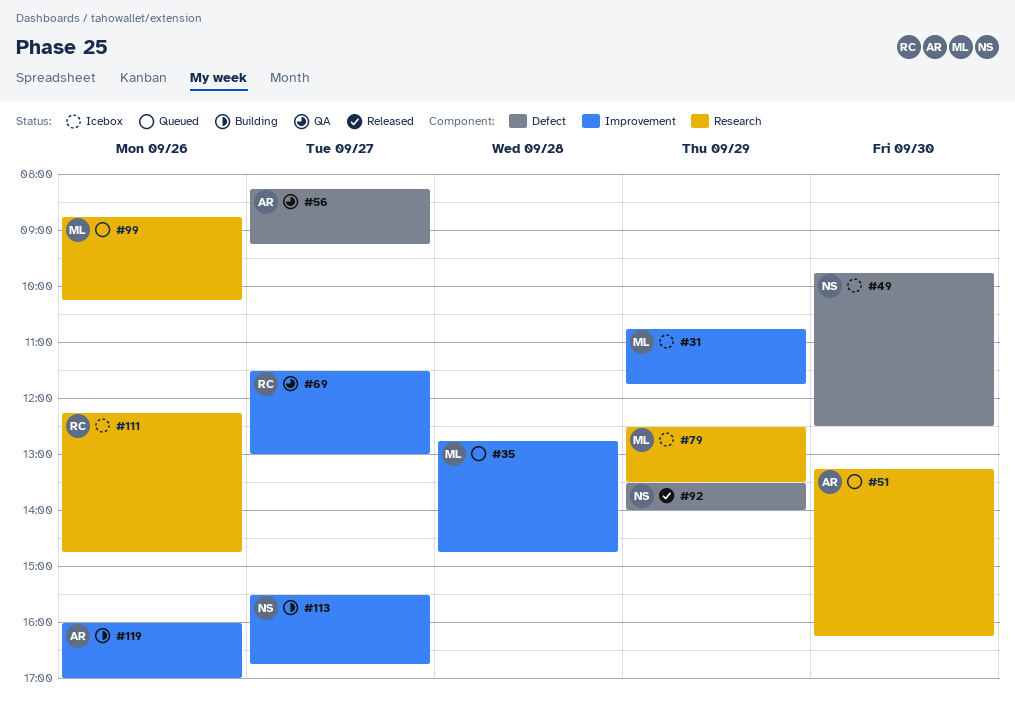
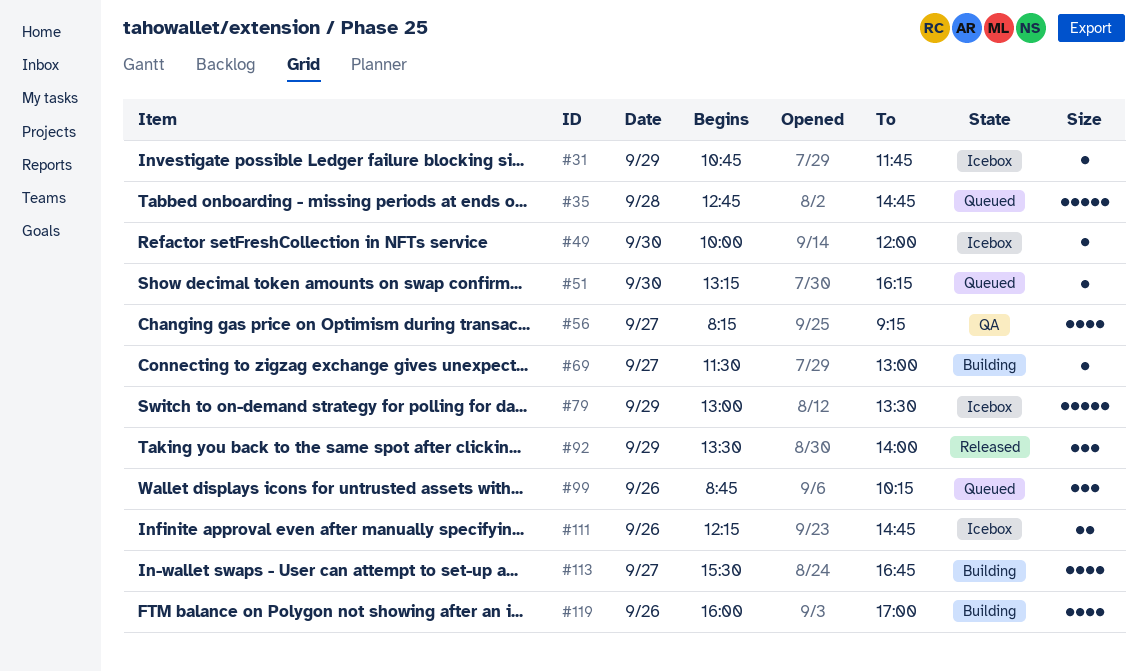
#49, begins: 09:45 -> 10:00
#49, ends: 12:30 -> 12:00
#69, status: QA -> Building
#79, begins: 12:30 -> 13:00

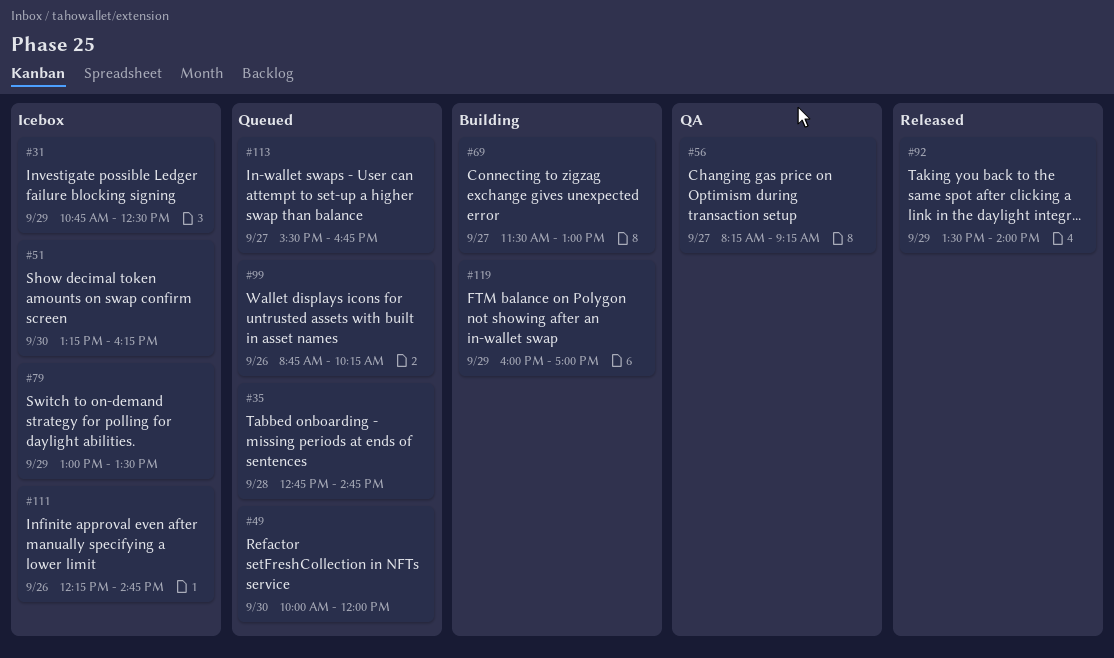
#31, ends: 11:45 -> 12:30
#49, status: Icebox -> Queued
#51, status: Queued -> Icebox
#113, status: Building -> Queued
#119, day: Sep 26 -> Sep 29

